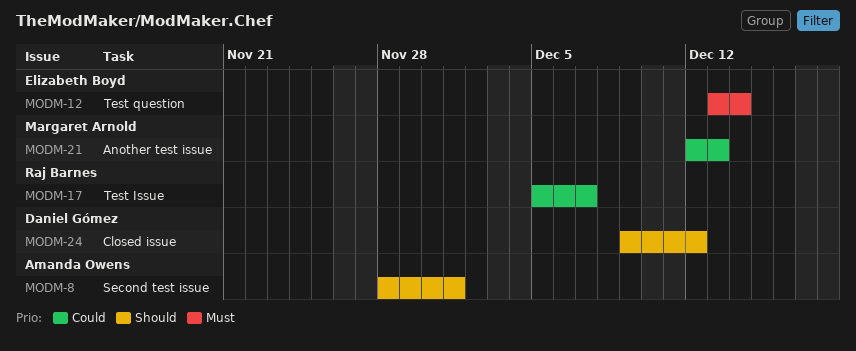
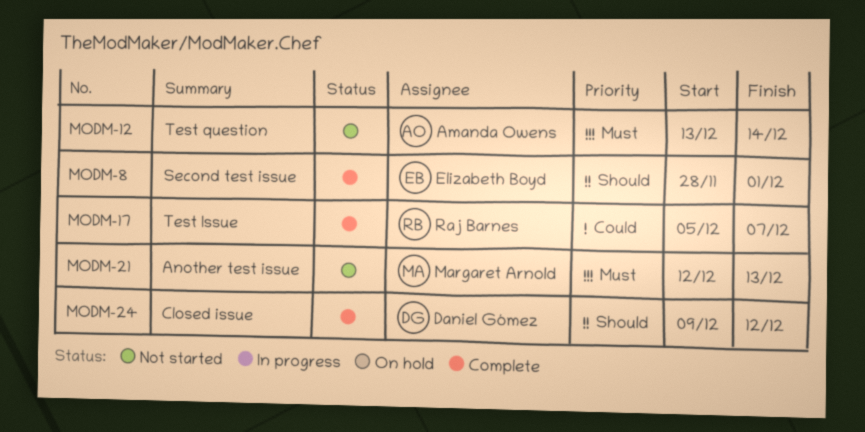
MODM-8, owner: Amanda Owens -> Elizabeth Boyd
MODM-12, owner: Elizabeth Boyd -> Amanda Owens
MODM-21, priority: Could -> Must

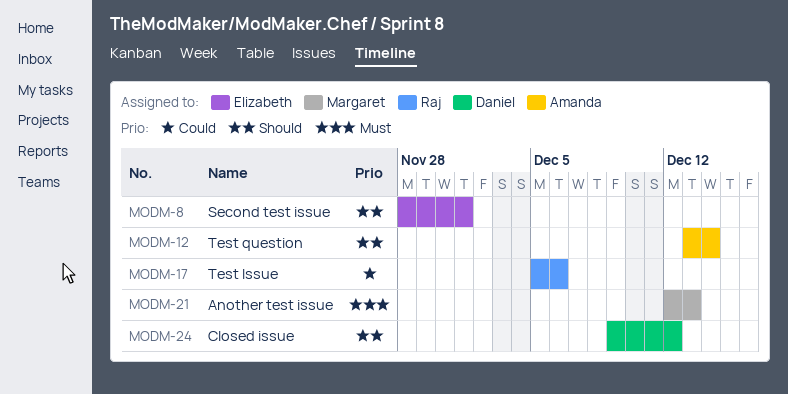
MODM-12, priority: Must -> Should
MODM-17, due: Dec 7 -> Dec 6

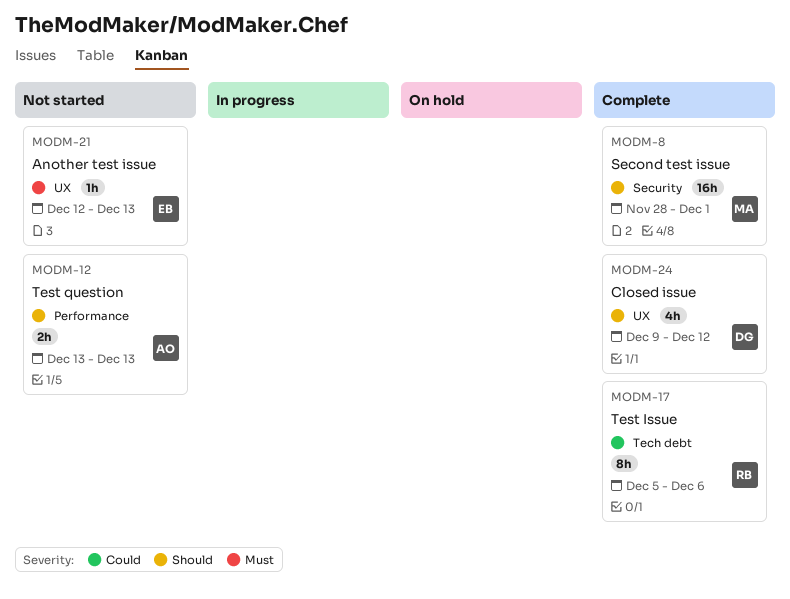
MODM-8, owner: Elizabeth -> Margaret
MODM-12, due: Dec 14 -> Dec 13
MODM-21, owner: Margaret -> Elizabeth

